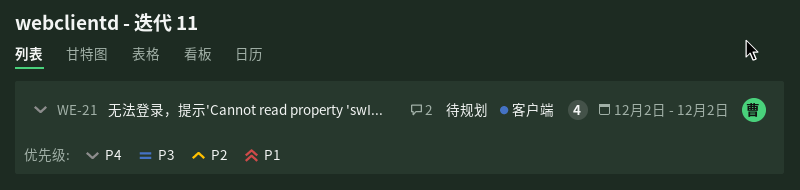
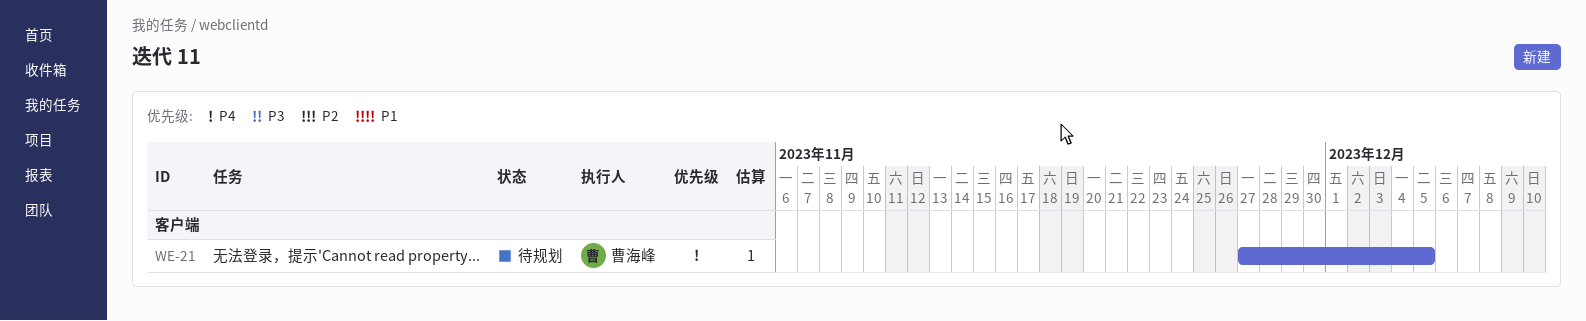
WE-21, estimate: 4 -> 1
WE-21, start: Dec 2 -> Nov 27
WE-21, due: Dec 2 -> Dec 5

